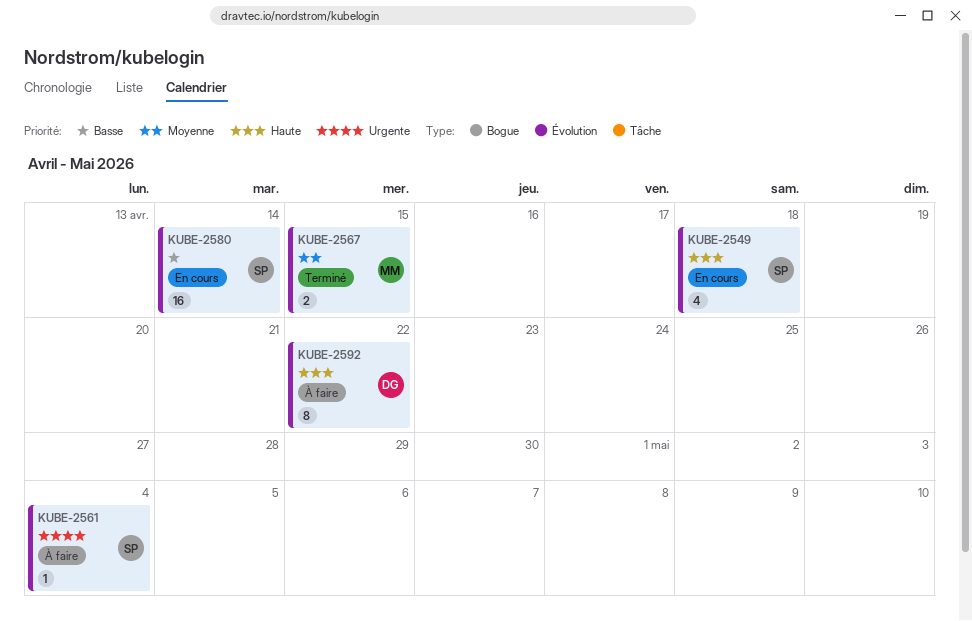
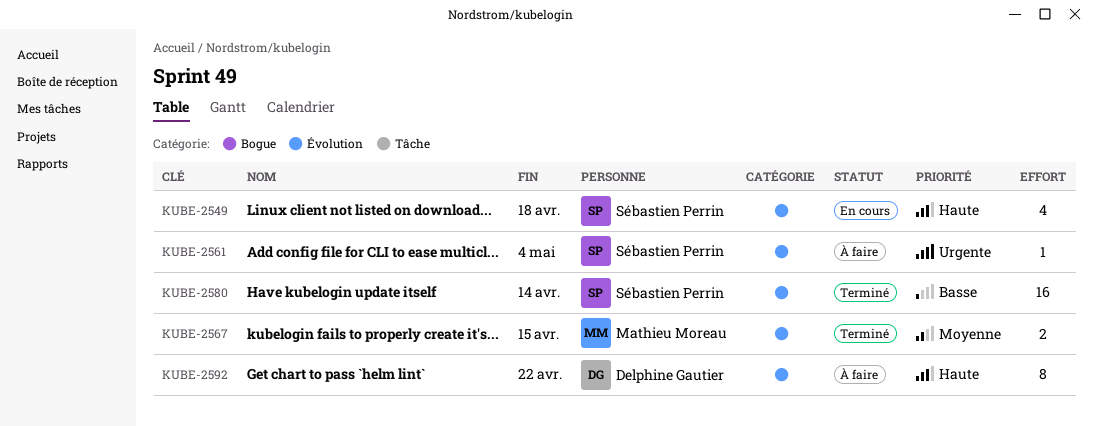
KUBE-2580, status: En cours -> Terminé

